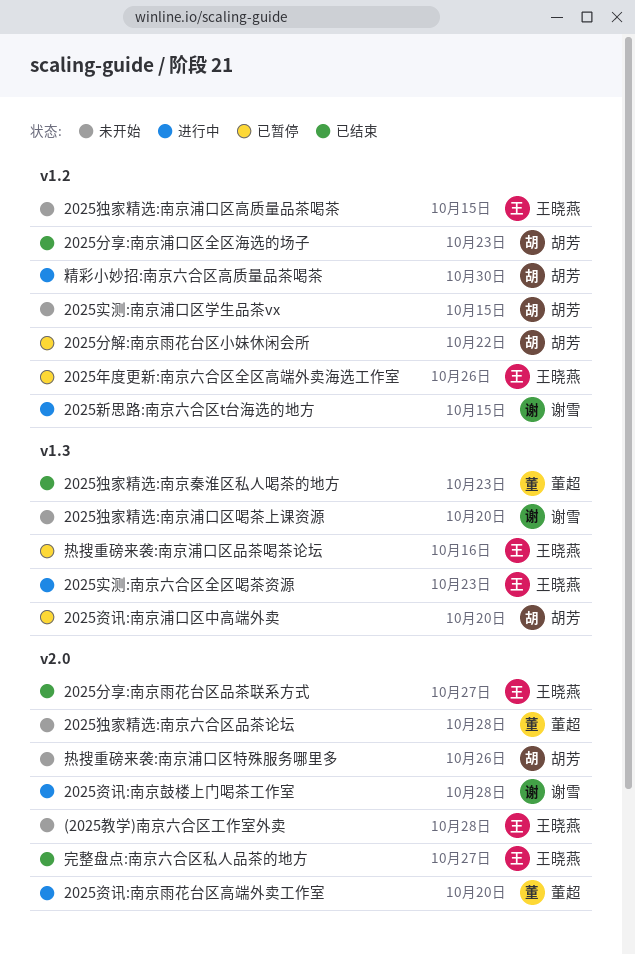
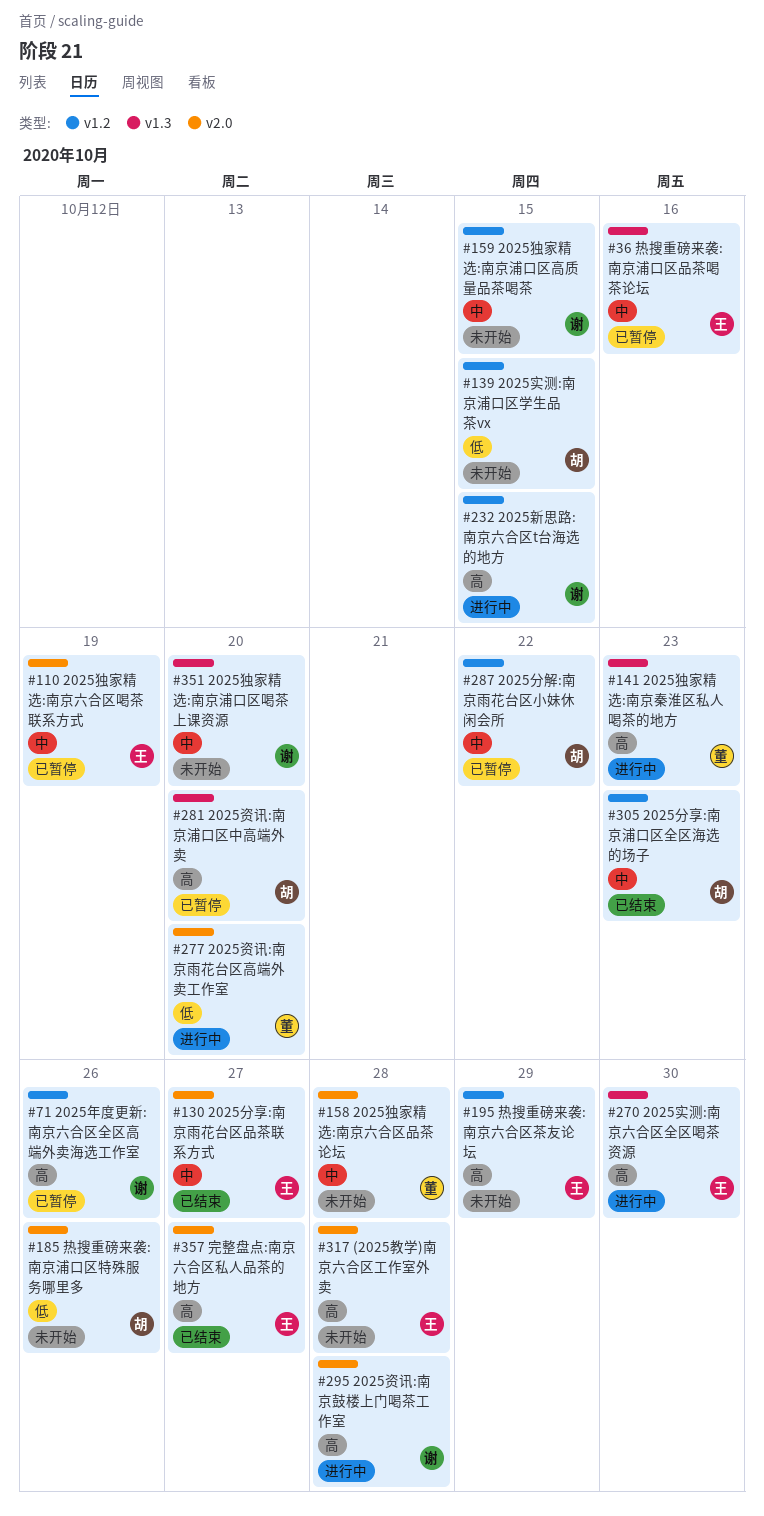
2025实测:南京六合区全区喝茶资源, due: Oct 23 -> Oct 30
2025年度更新:南京六合区全区高端外卖海选工作室, owner: 王晓燕 -> 谢雪
2025独家精选:南京六合区喝茶联系方式: none -> present
2025独家精选:南京浦口区高质量品茶喝茶, owner: 王晓燕 -> 谢雪
2025独家精选:南京秦淮区私人喝茶的地方, status: 已结束 -> 进行中
热搜重磅来袭:南京六合区茶友论坛: none -> present
精彩小妙招:南京六合区高质量品茶喝茶: present -> none

